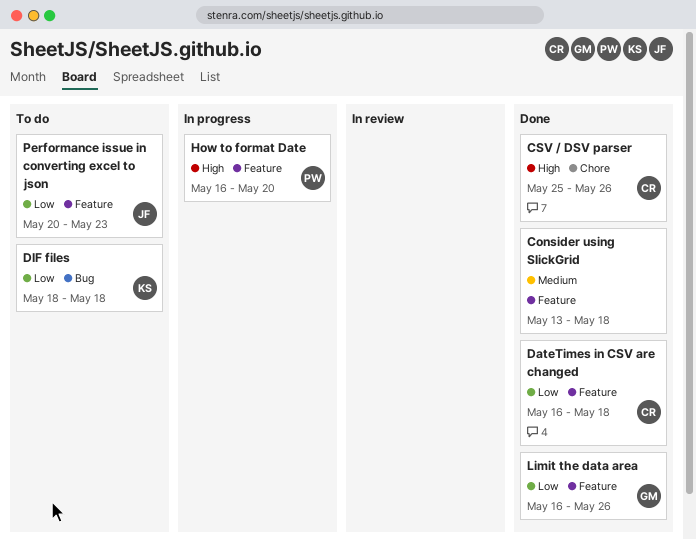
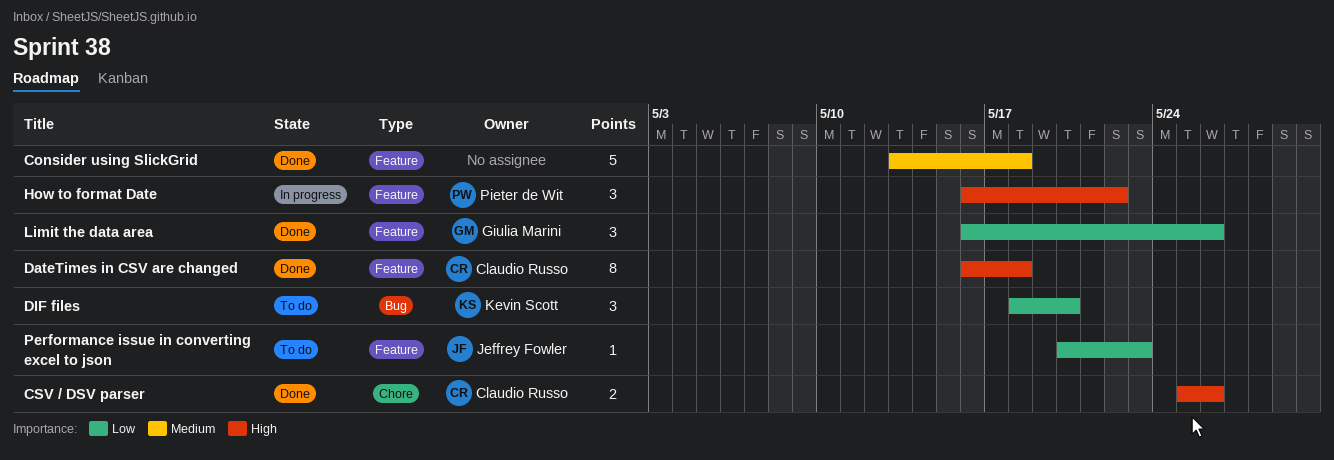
DateTimes in CSV are changed, priority: Low -> High
DIF files, due: May 18 -> May 20
How to format Date, due: May 20 -> May 22

